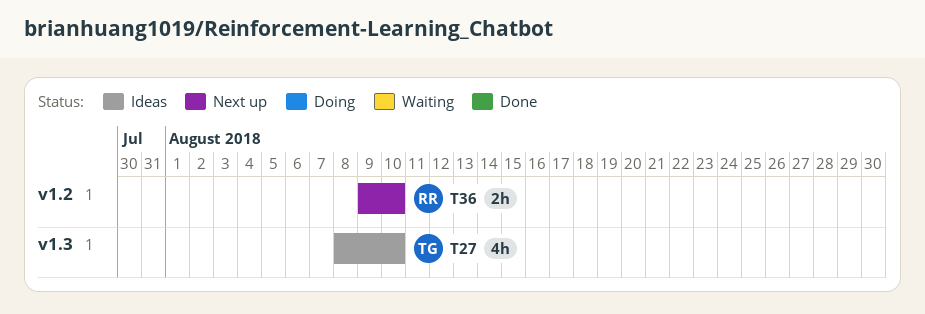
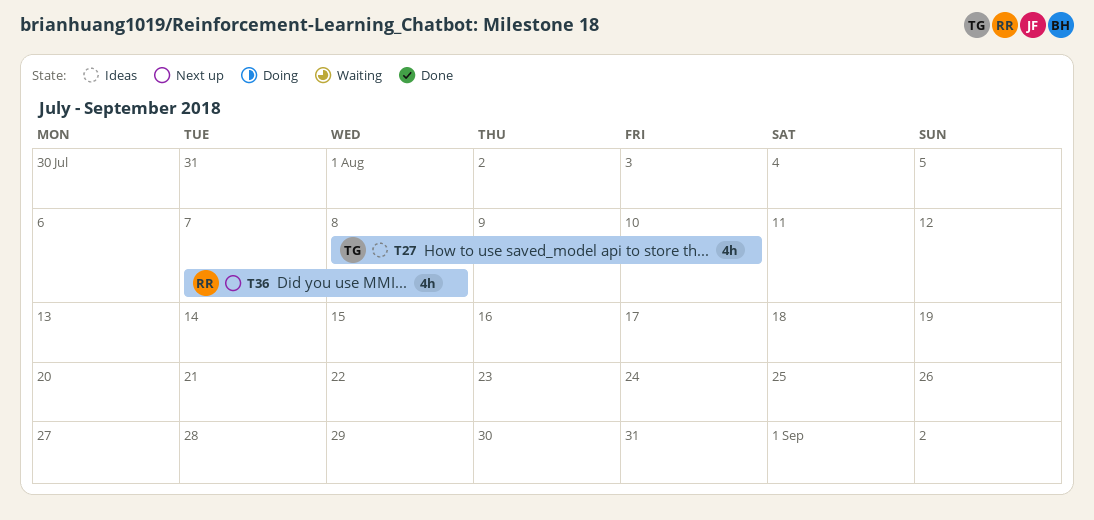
T36, estimate: 2h -> 4h
T36, start: Aug 9 -> Aug 7
T36, due: Aug 10 -> Aug 8

